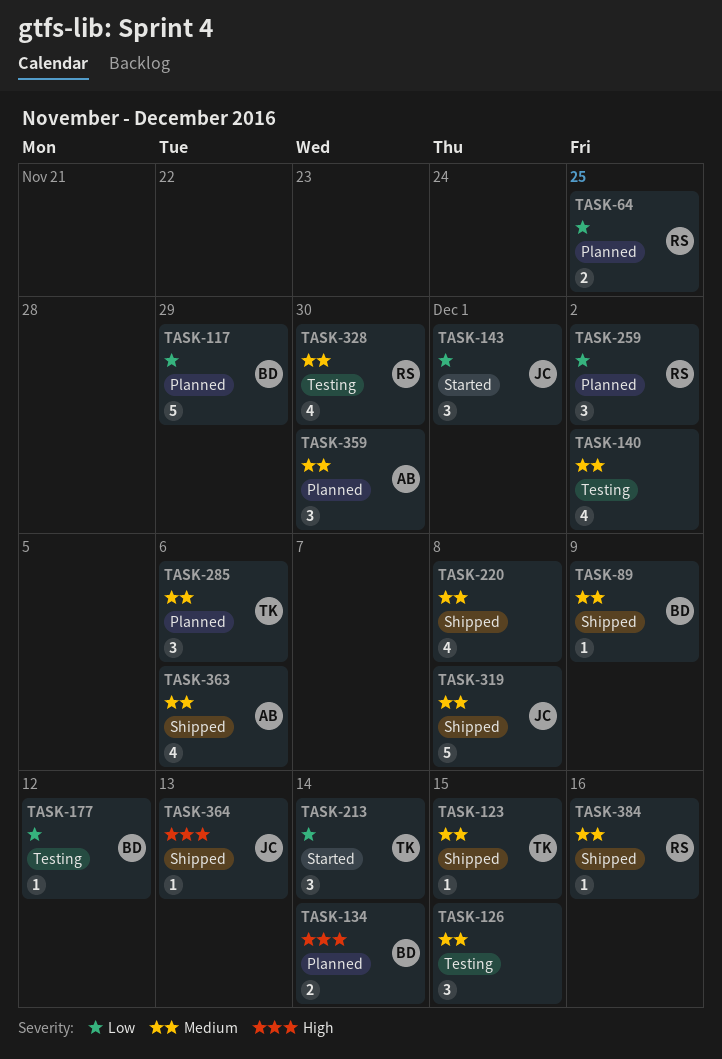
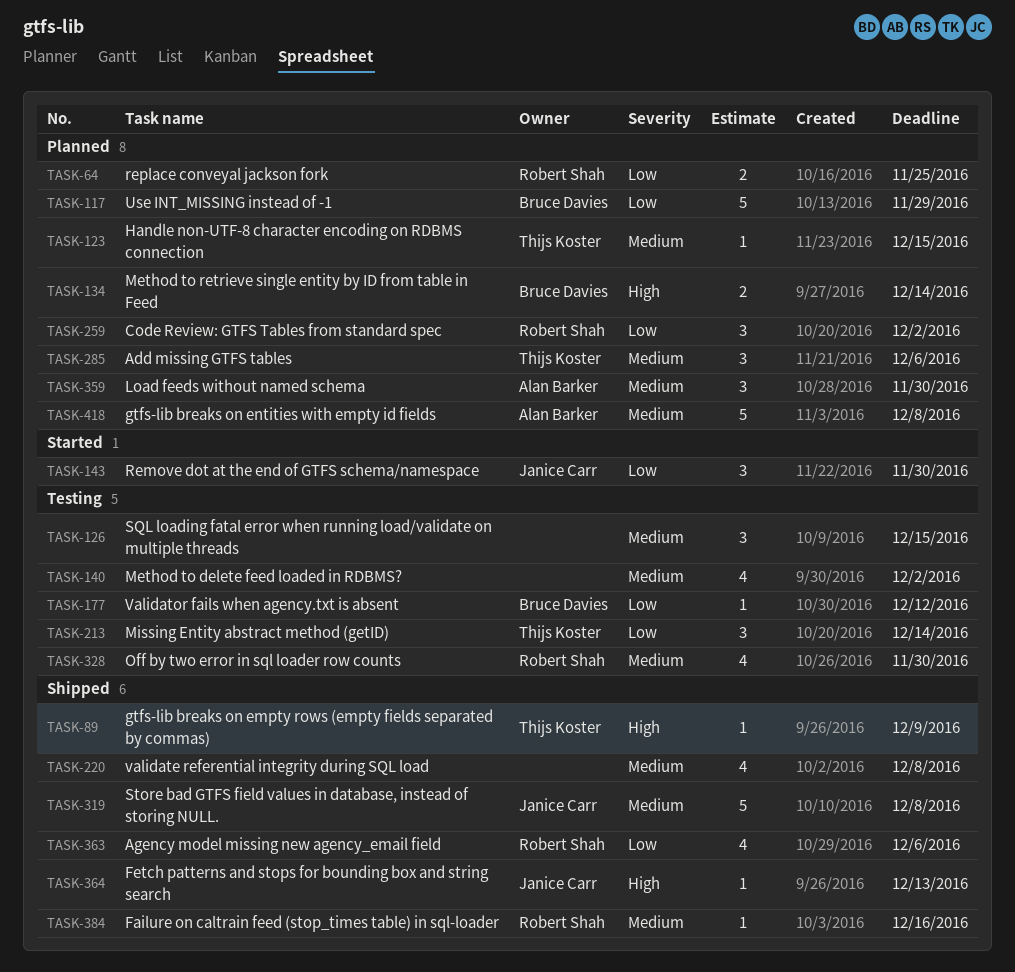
TASK-89, owner: Bruce Davies -> Thijs Koster
TASK-89, priority: Medium -> High
TASK-123, status: Shipped -> Planned
TASK-143, due: Dec 1 -> Nov 30
TASK-213, status: Started -> Testing
TASK-363, owner: Alan Barker -> Robert Shah
TASK-363, priority: Medium -> Low
TASK-418: none -> present

